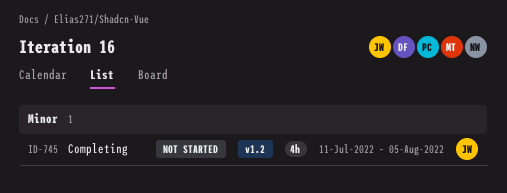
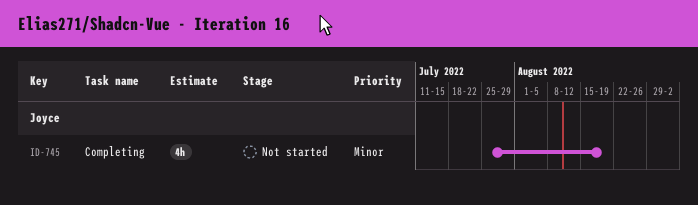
ID-745, start: Jul 11 -> Jul 25
ID-745, due: Aug 5 -> Aug 19

